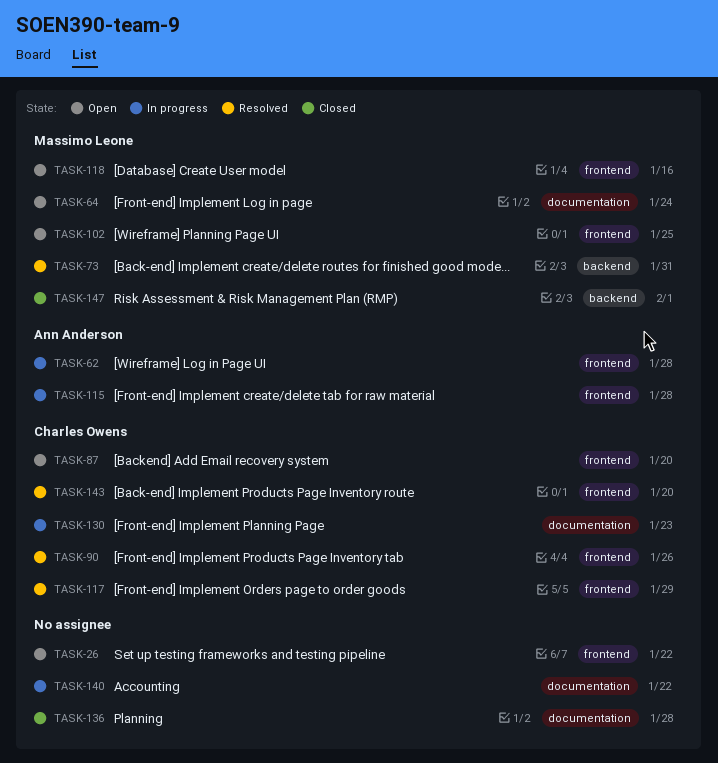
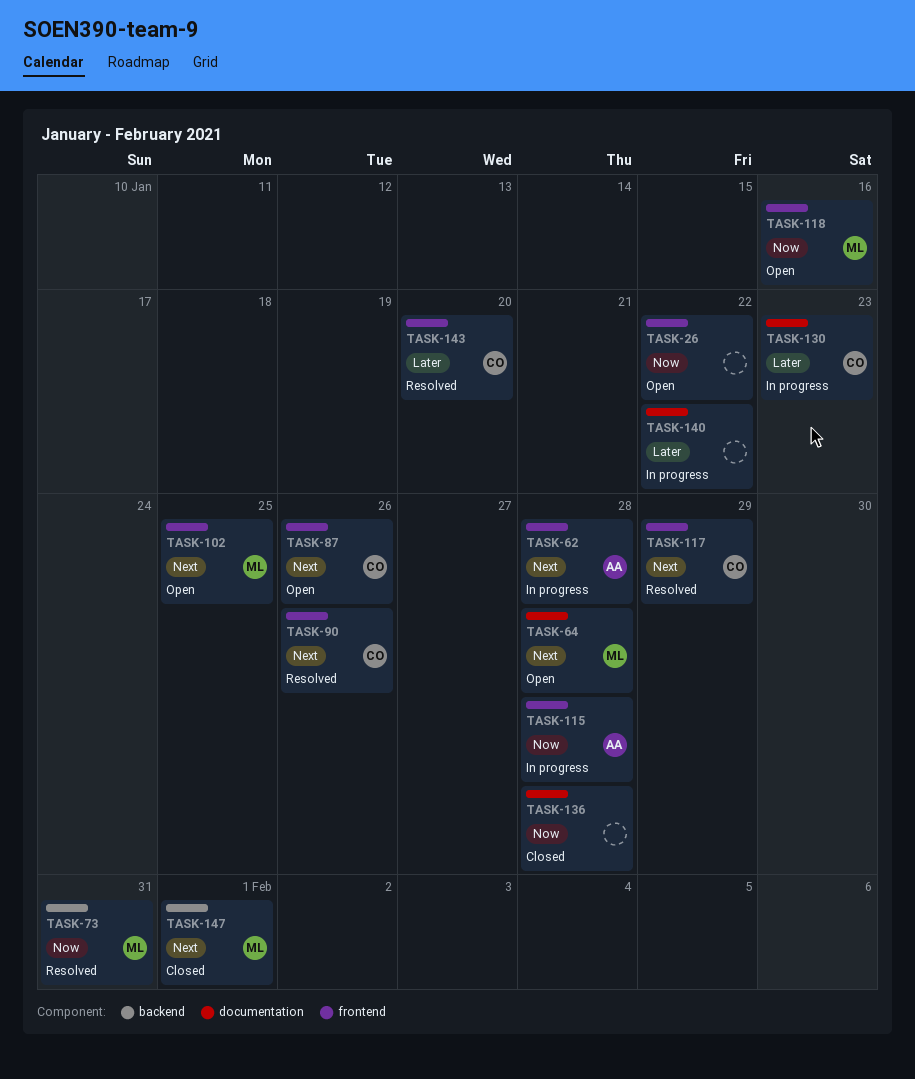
TASK-64, due: Jan 24 -> Jan 28
TASK-87, due: Jan 20 -> Jan 26

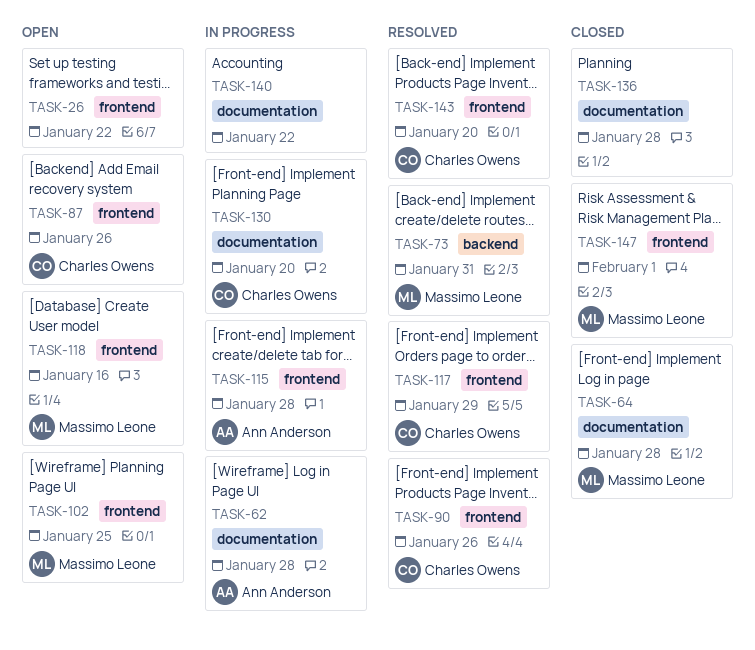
TASK-62, label: frontend -> documentation
TASK-64, status: Open -> Closed
TASK-130, due: Jan 23 -> Jan 20
TASK-147, label: backend -> frontend

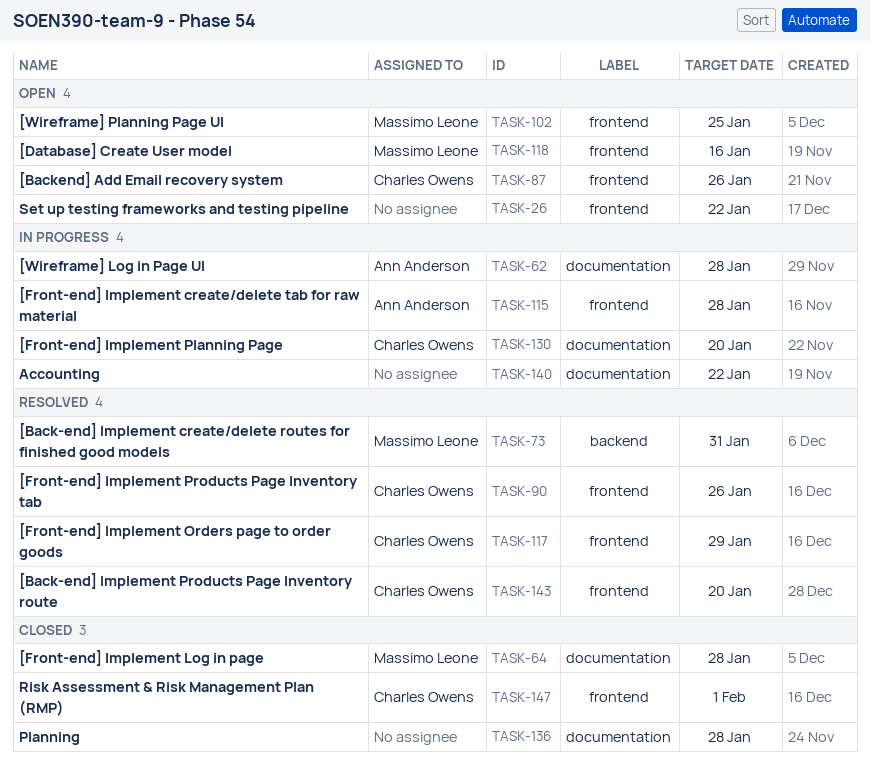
TASK-147, owner: Massimo Leone -> Charles Owens

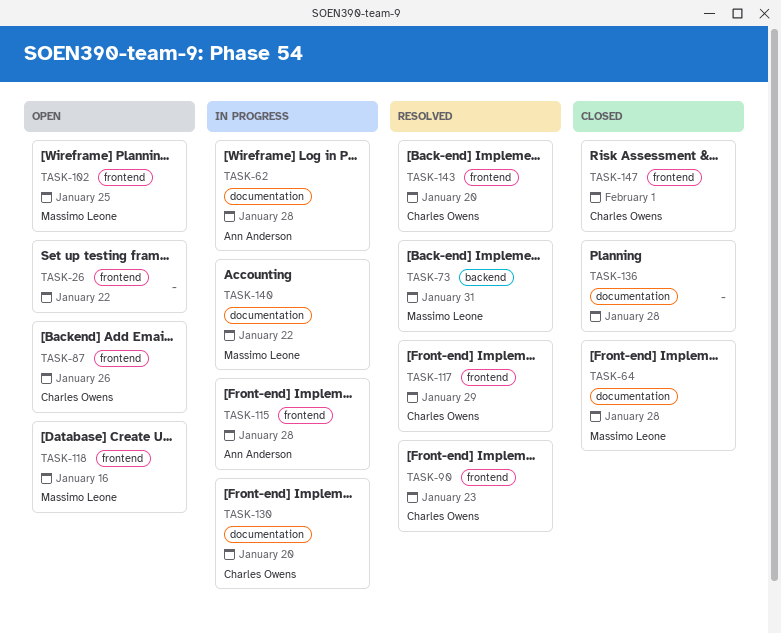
TASK-90, due: Jan 26 -> Jan 23
TASK-140, owner: none -> Massimo Leone

